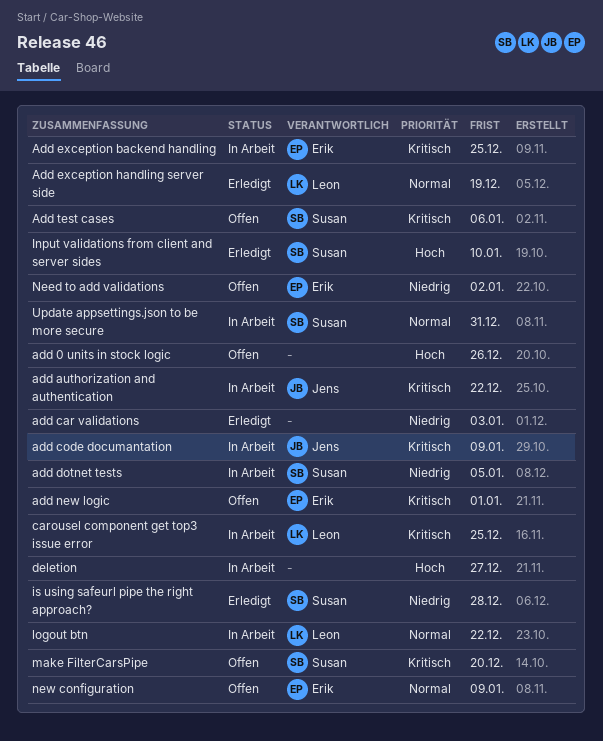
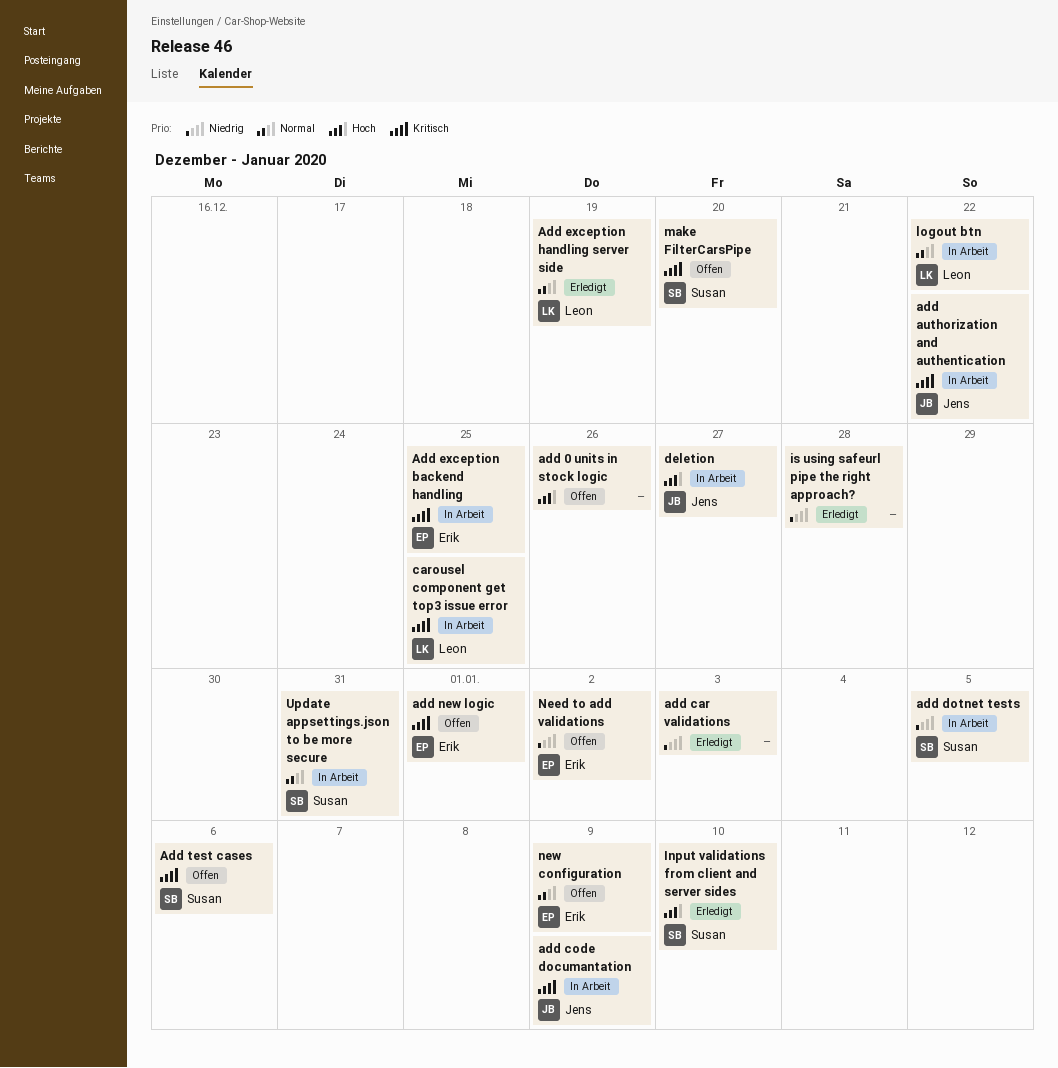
deletion, owner: none -> Jens
is using safeurl pipe the right approach?, owner: Susan -> none

